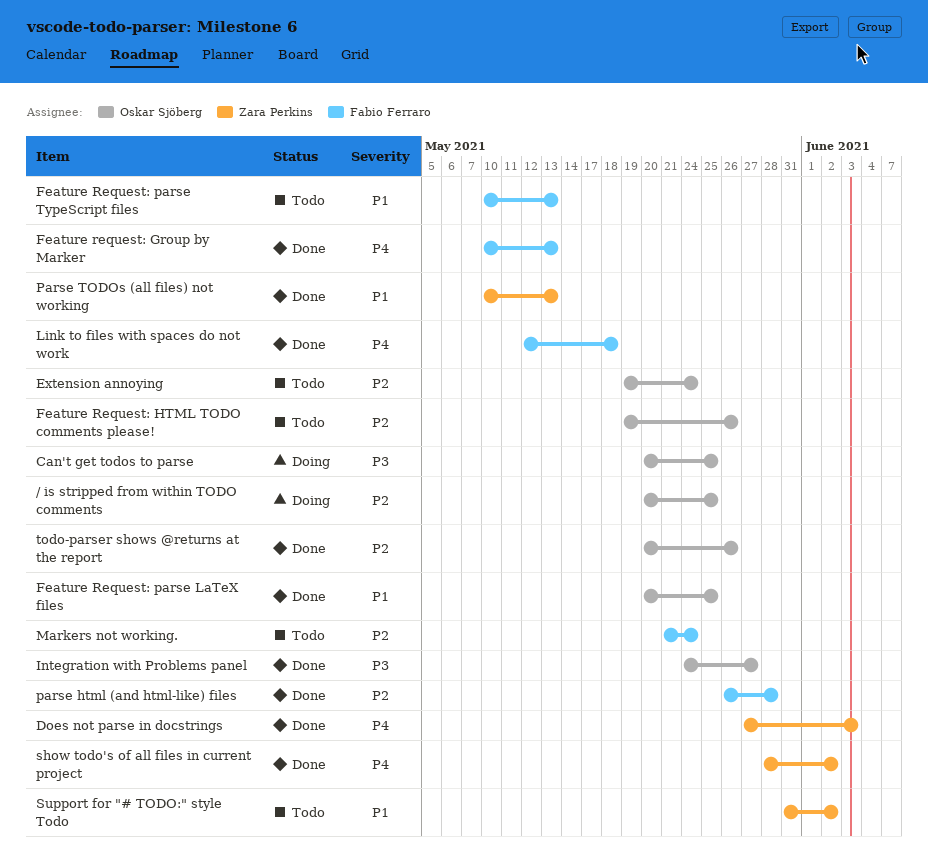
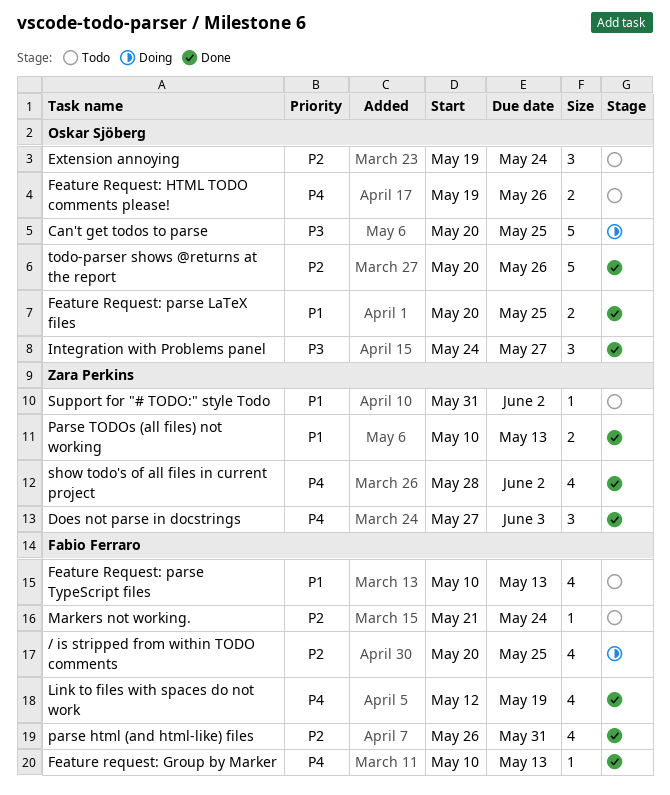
/ is stripped from within TODO comments, owner: Oskar Sjöberg -> Fabio Ferraro
Feature Request: HTML TODO comments please!, priority: P2 -> P4
Link to files with spaces do not work, due: May 18 -> May 19
parse html (and html-like) files, due: May 28 -> May 31

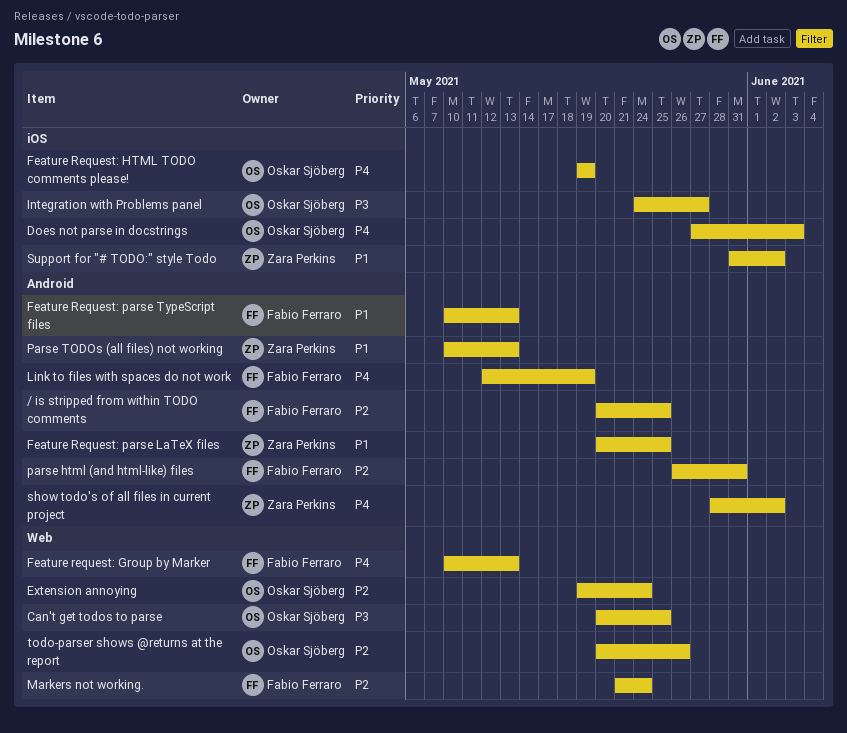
Does not parse in docstrings, owner: Zara Perkins -> Oskar Sjöberg
Feature Request: HTML TODO comments please!, due: May 26 -> May 19
Feature Request: parse LaTeX files, owner: Oskar Sjöberg -> Zara Perkins

